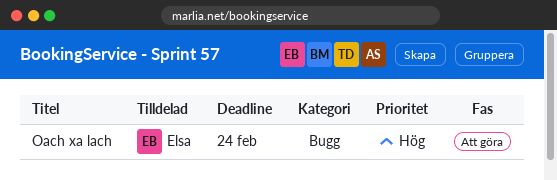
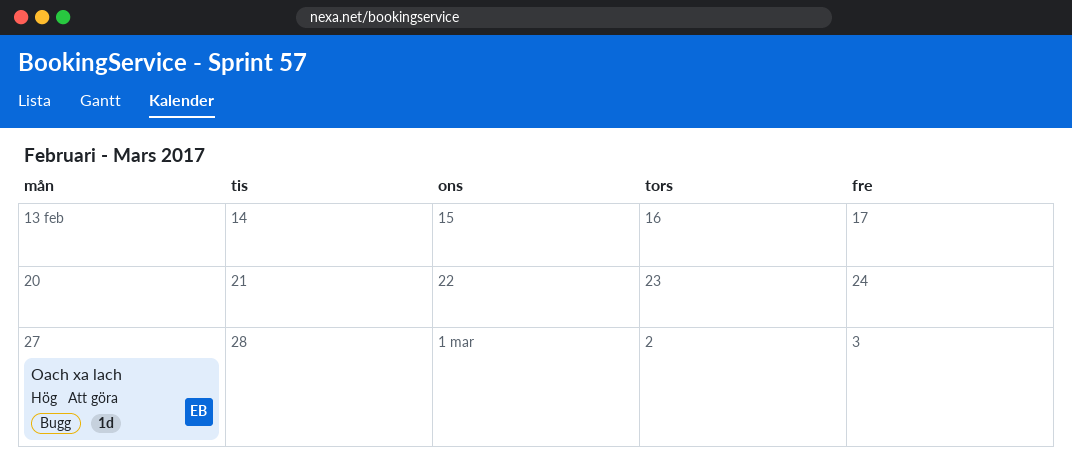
Oach xa lach, due: Feb 24 -> Feb 27

